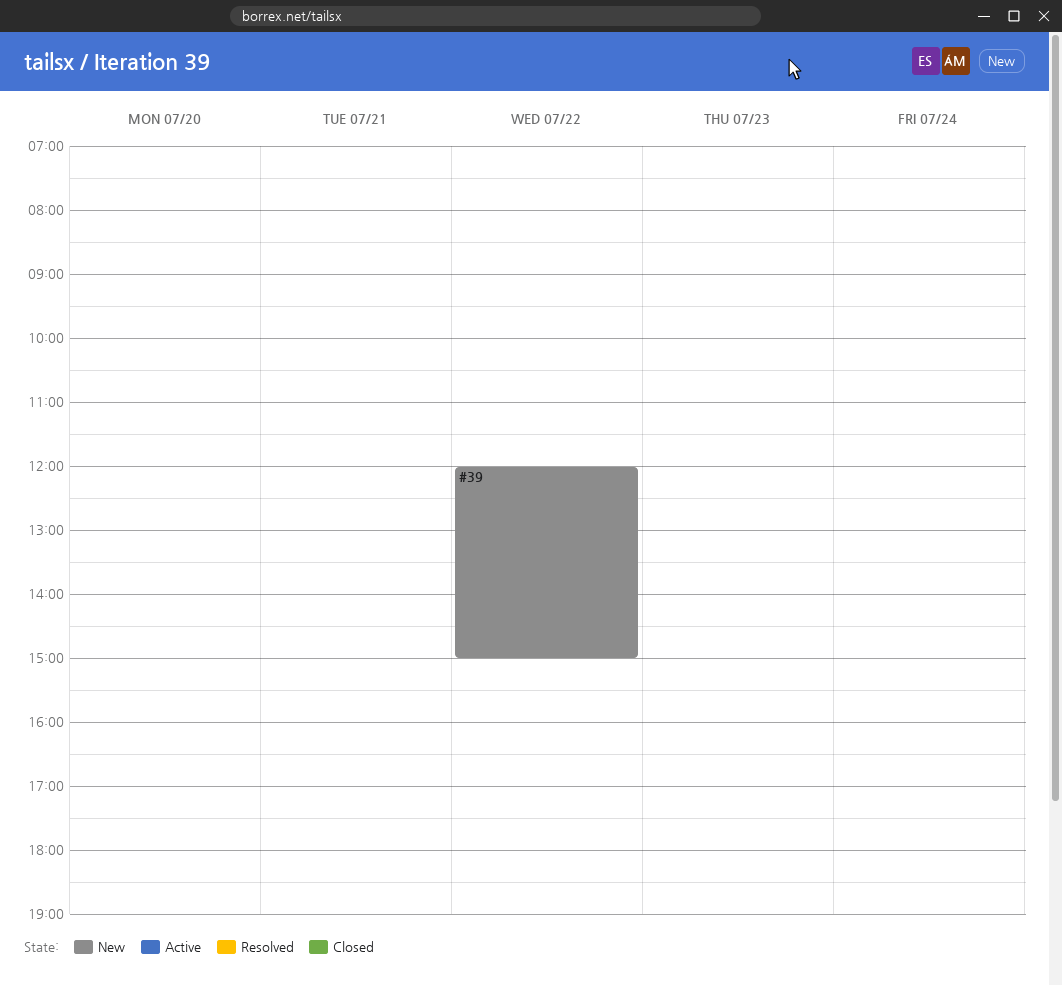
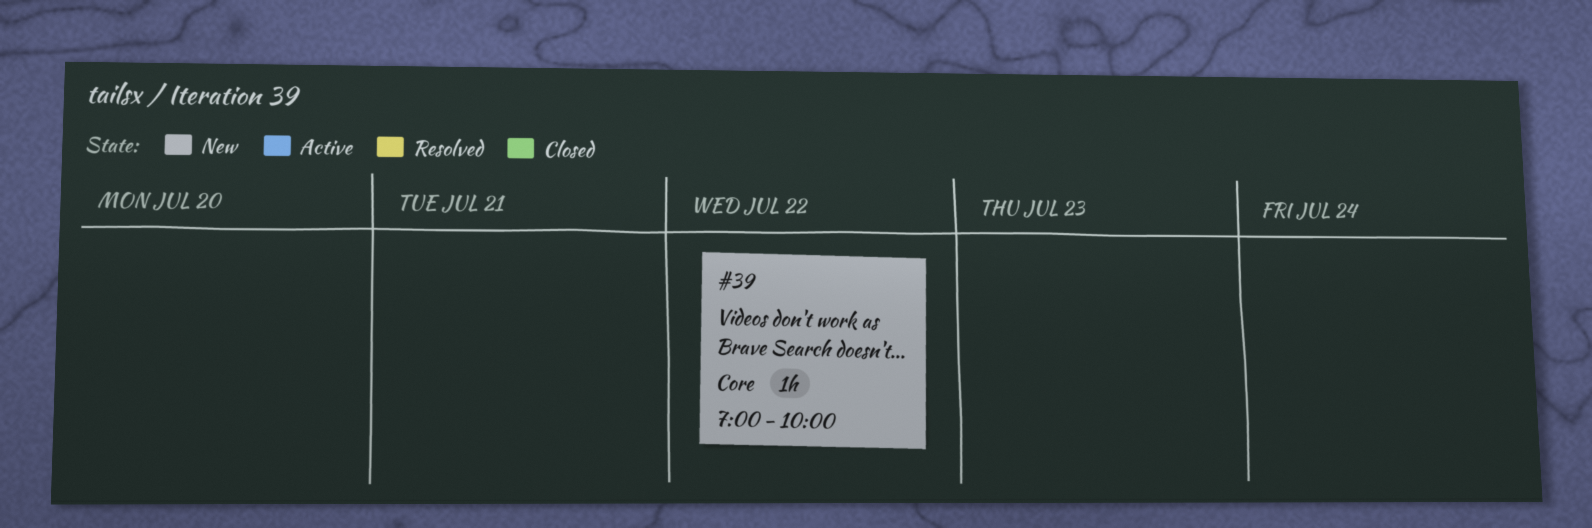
#39, begins: 12:00 -> 07:00
#39, ends: 15:00 -> 10:00

